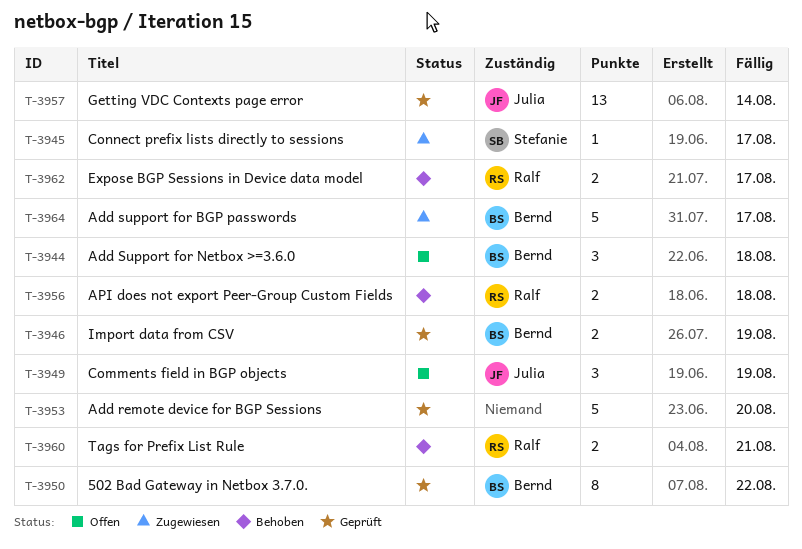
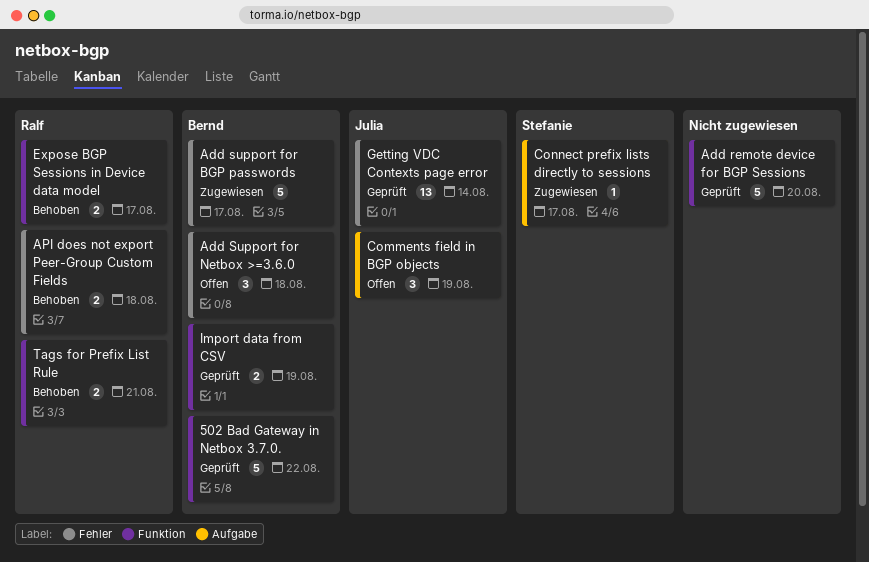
502 Bad Gateway in Netbox 3.7.0., estimate: 8 -> 5

